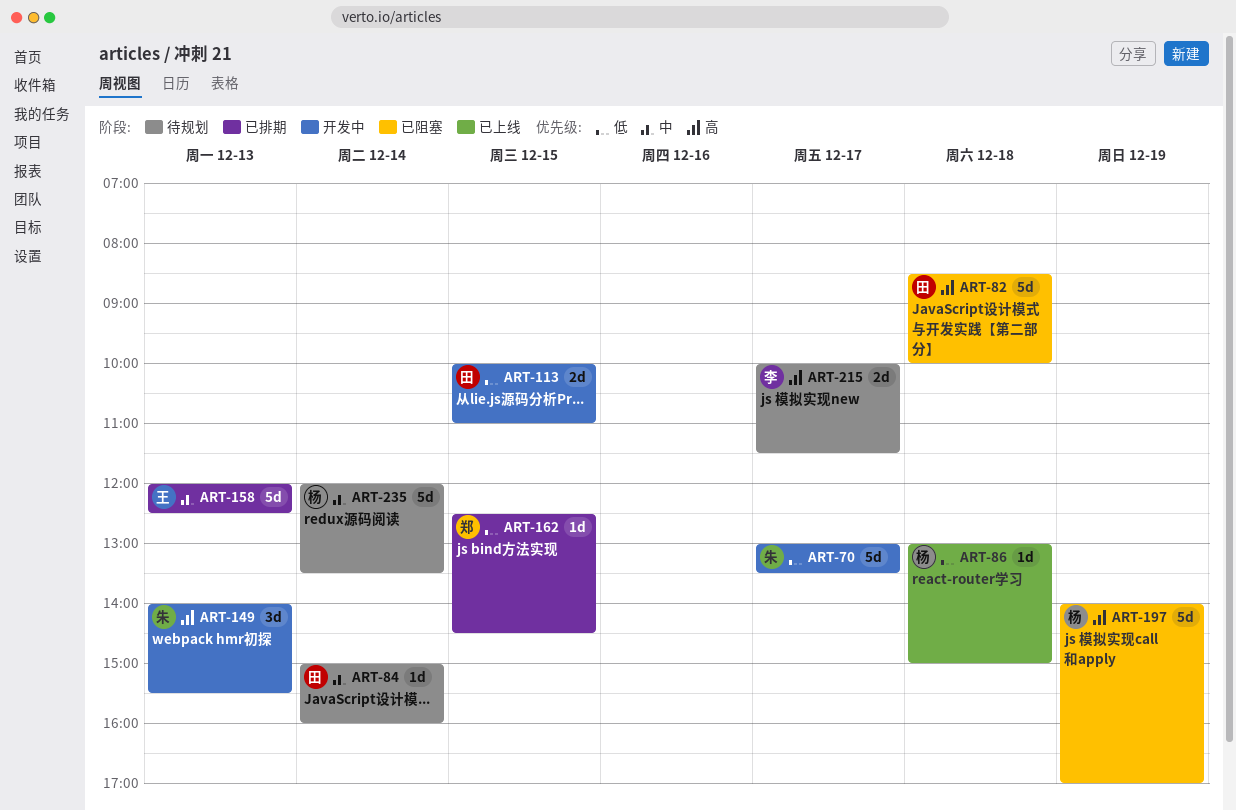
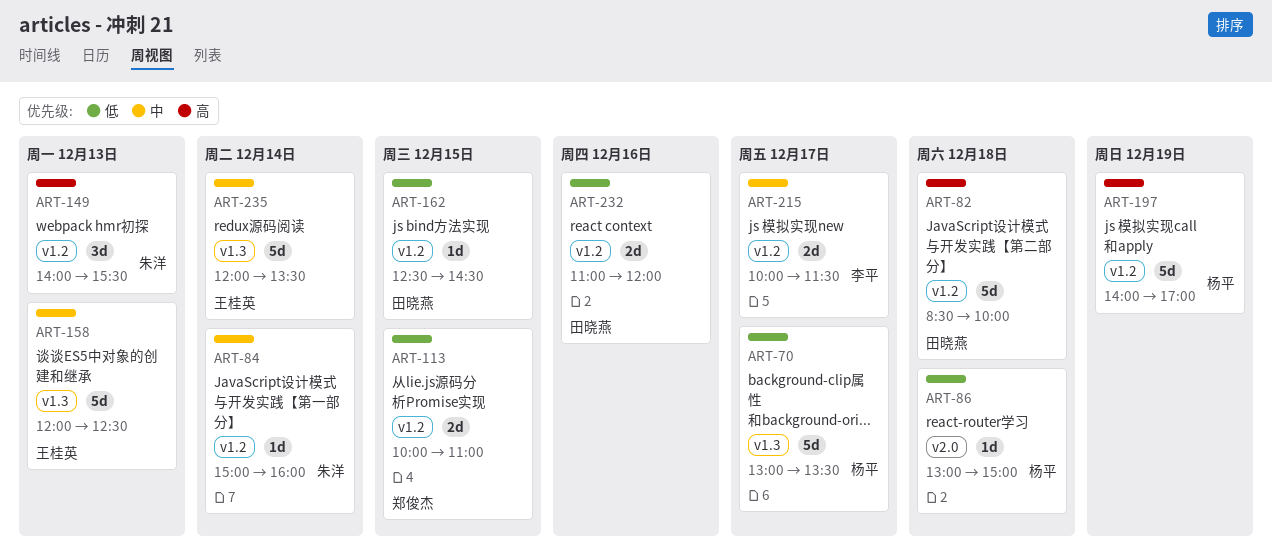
ART-70, owner: 朱洋 -> 杨平
ART-84, owner: 田晓燕 -> 朱洋
ART-113, owner: 田晓燕 -> 郑俊杰
ART-162, owner: 郑俊杰 -> 田晓燕
ART-215, priority: 高 -> 中
ART-232: none -> present
ART-235, owner: 杨平 -> 王桂英

